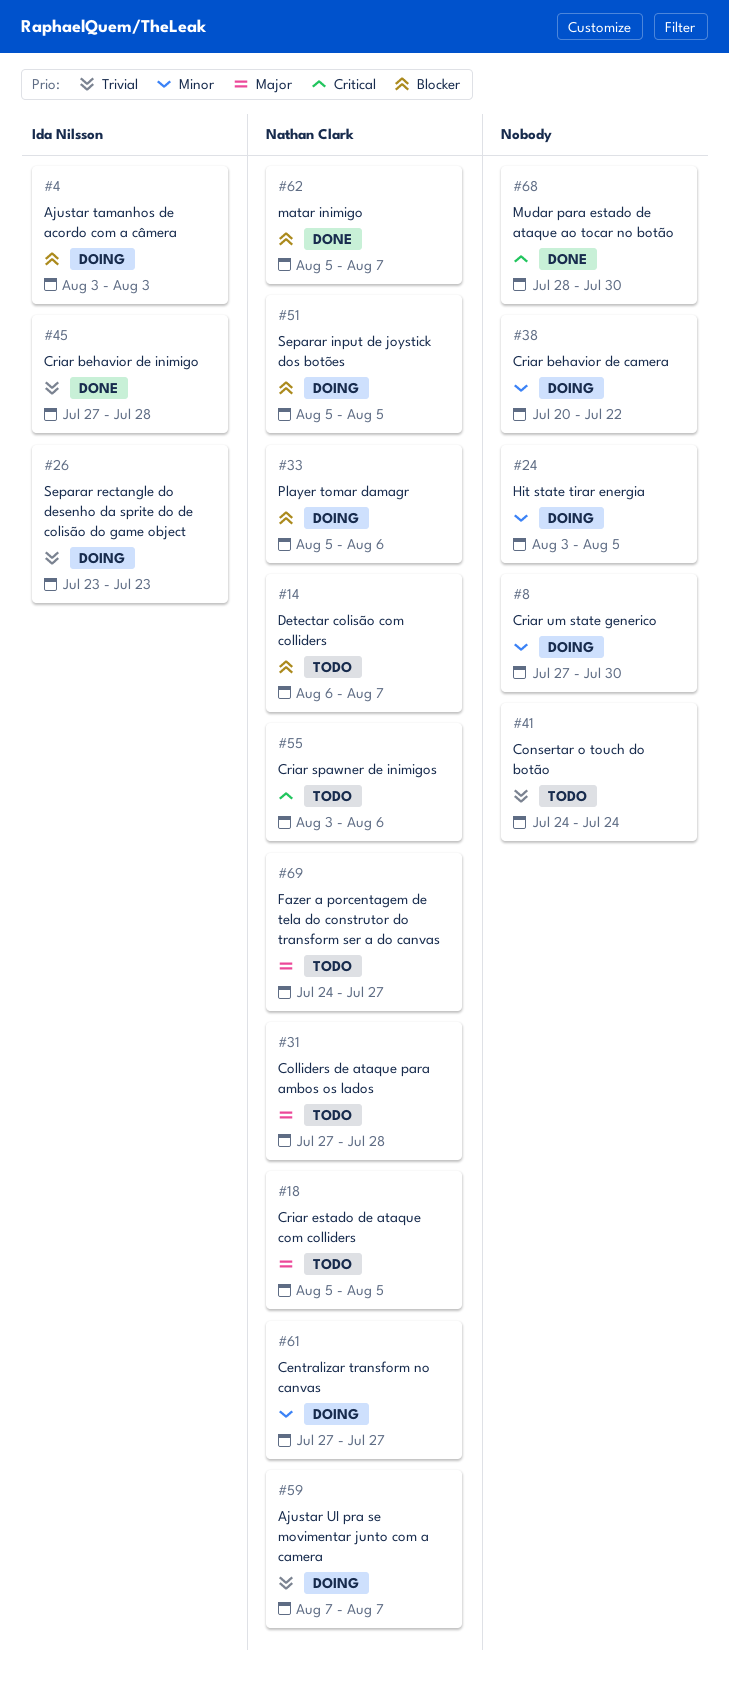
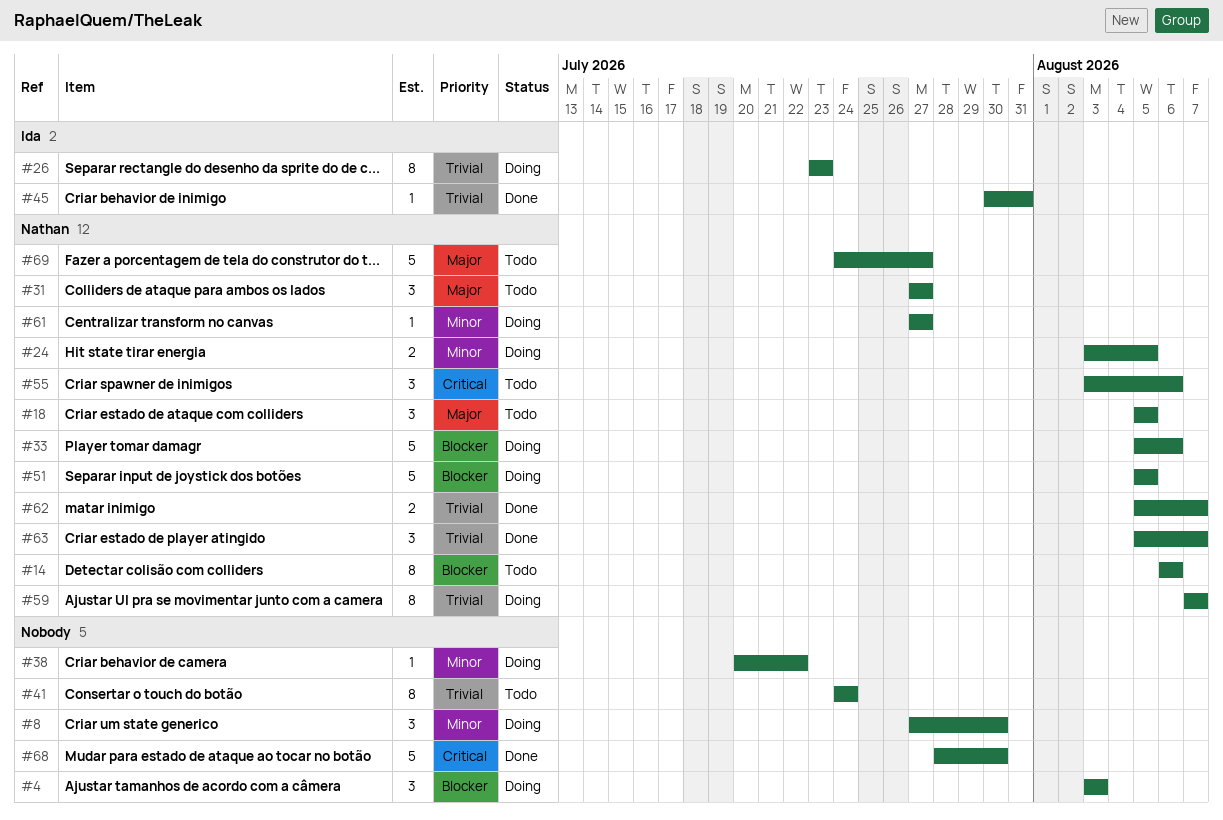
#4, owner: Ida Nilsson -> none
#14, due: Aug 7 -> Aug 6
#24, owner: none -> Nathan Clark
#31, due: Jul 28 -> Jul 27
#45, start: Jul 27 -> Jul 30
#45, due: Jul 28 -> Jul 31
#62, priority: Blocker -> Trivial
#63: none -> present

